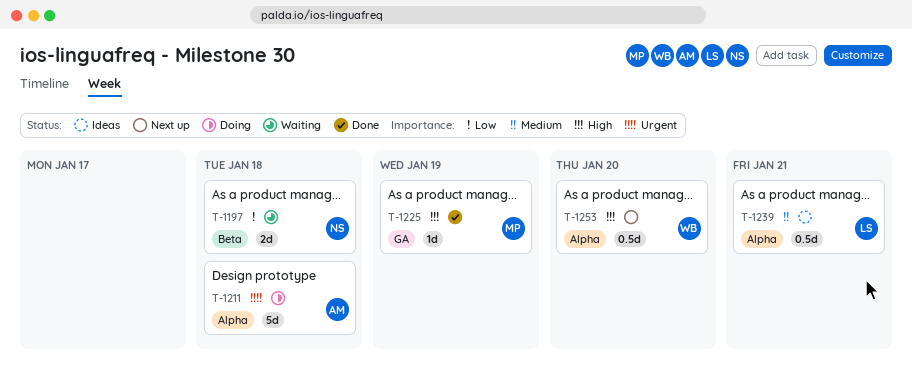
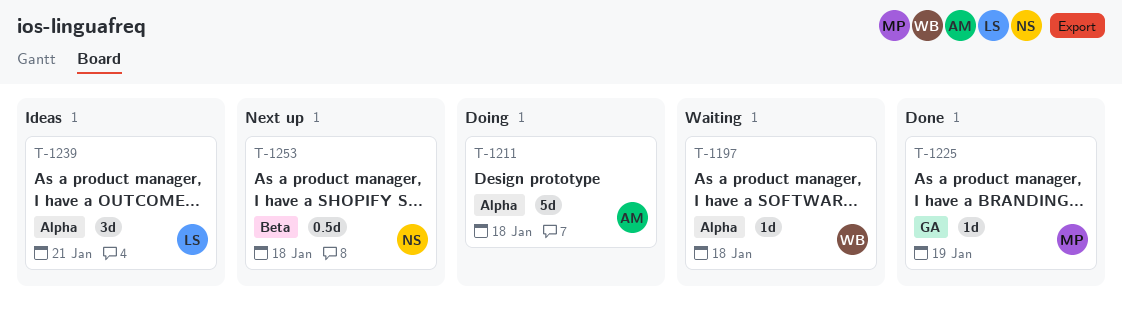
T-1197, owner: NS -> WB
T-1197, label: Beta -> Alpha
T-1197, estimate: 2d -> 1d
T-1239, estimate: 0.5d -> 3d
T-1253, owner: WB -> NS
T-1253, label: Alpha -> Beta
T-1253, due: Jan 20 -> Jan 18

